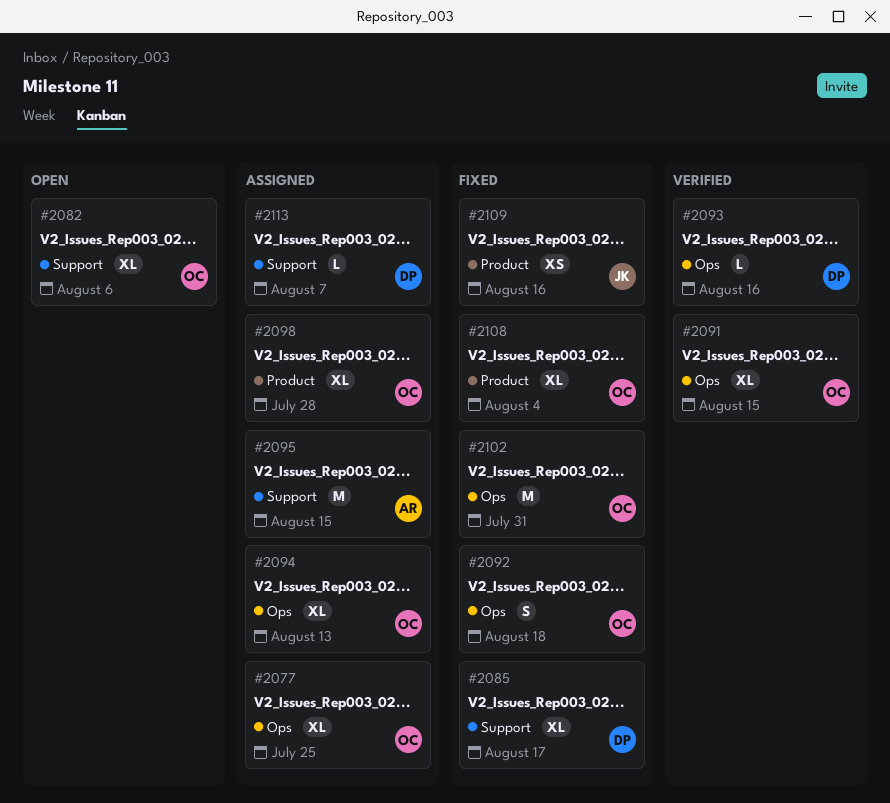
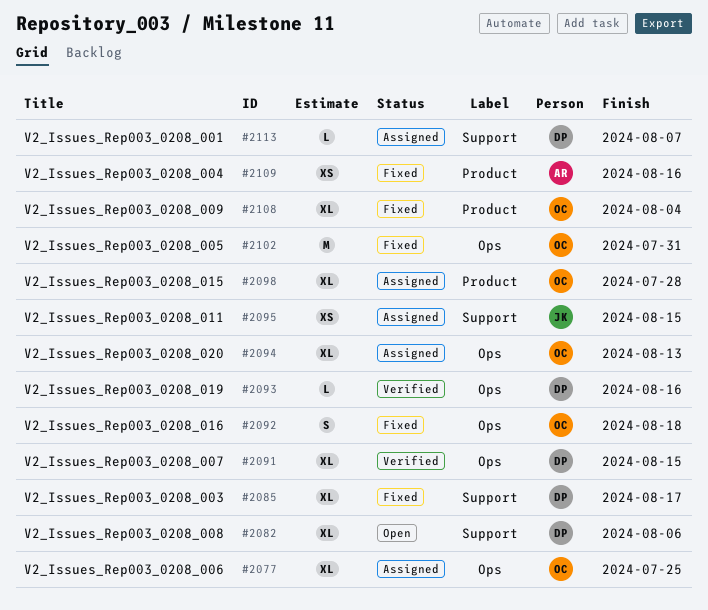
#2082, owner: OC -> DP
#2091, owner: OC -> DP
#2095, owner: AR -> JK
#2095, estimate: M -> XS
#2109, owner: JK -> AR

